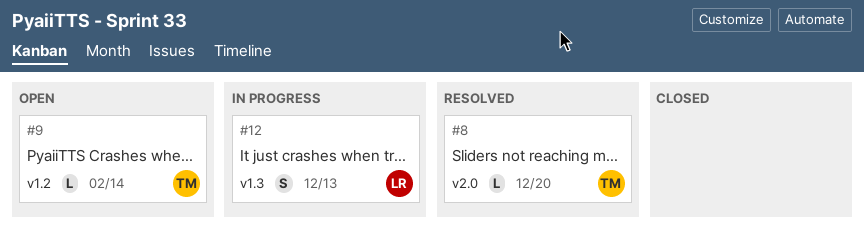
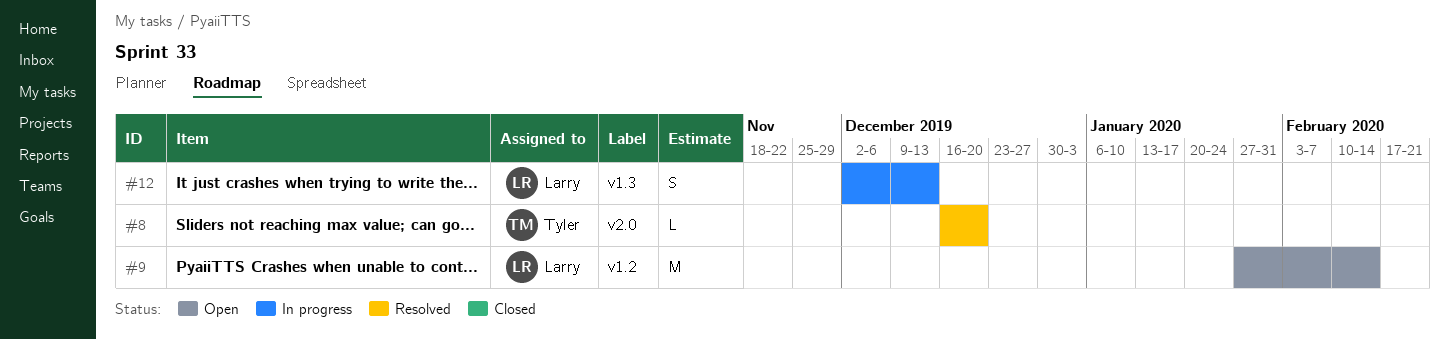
#9, owner: Tyler -> Larry
#9, estimate: L -> M

